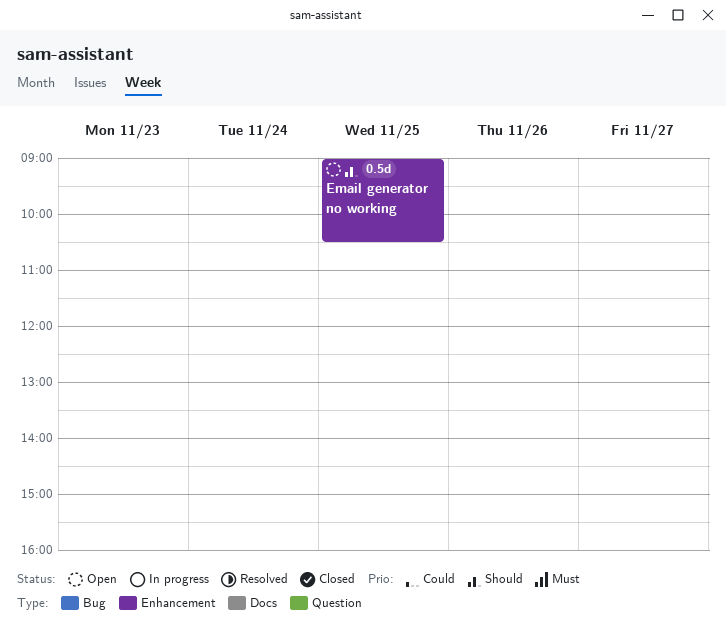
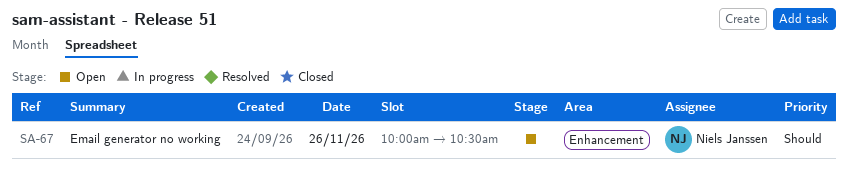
Email generator no working, day: Nov 25 -> Nov 26
Email generator no working, begins: 09:00 -> 10:00

